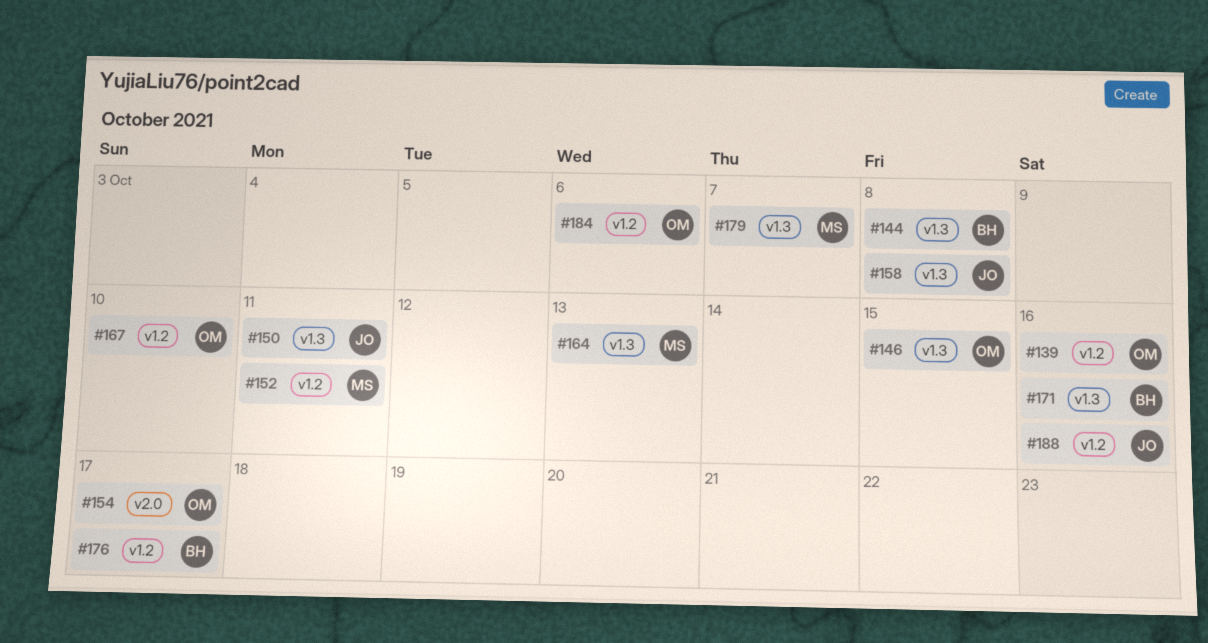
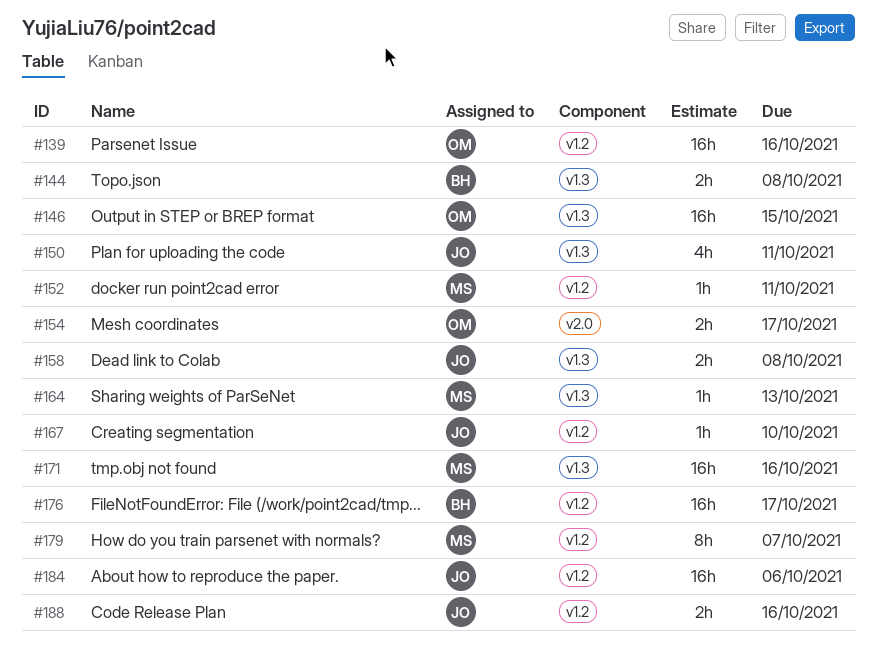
#167, owner: OM -> JO
#171, owner: BH -> MS
#179, label: v1.3 -> v1.2
#184, owner: OM -> JO

